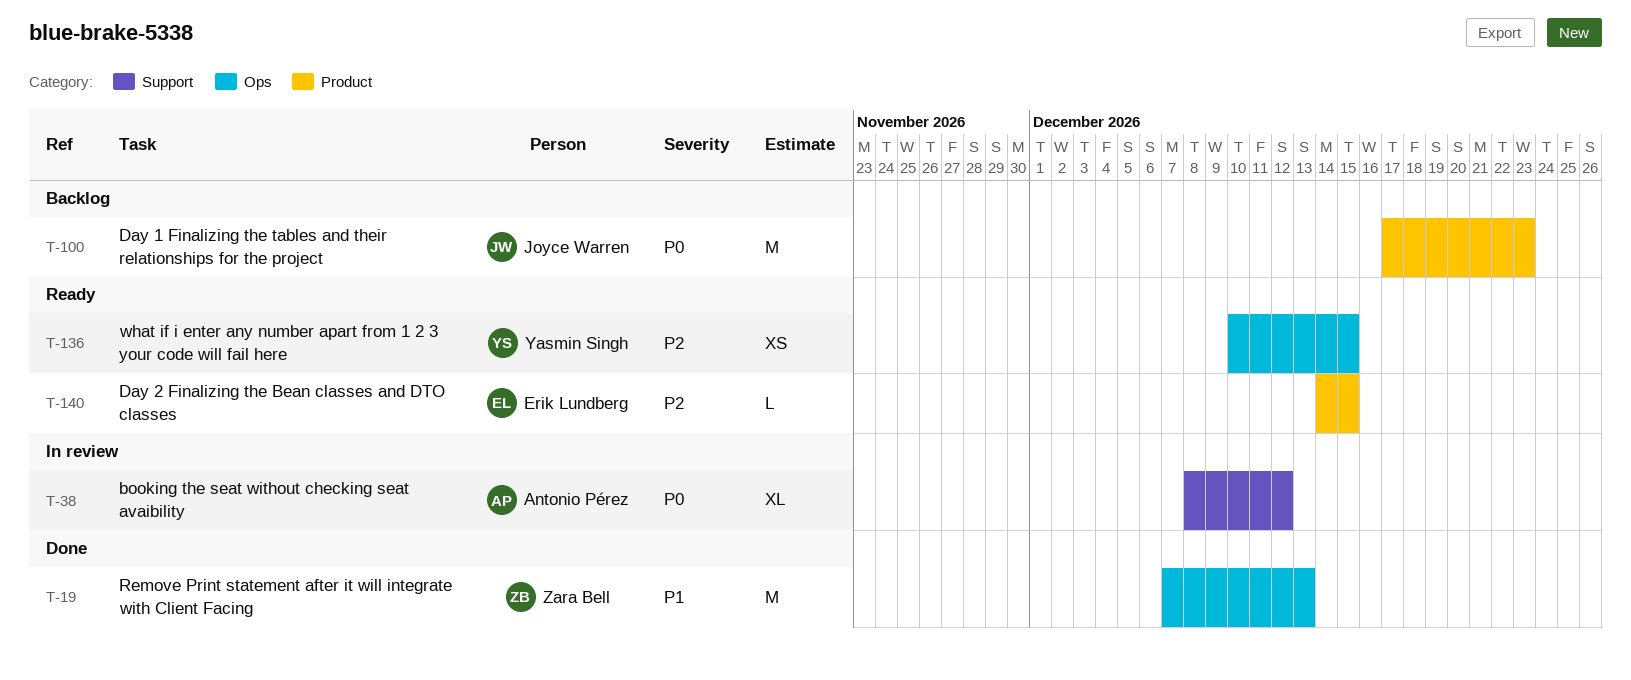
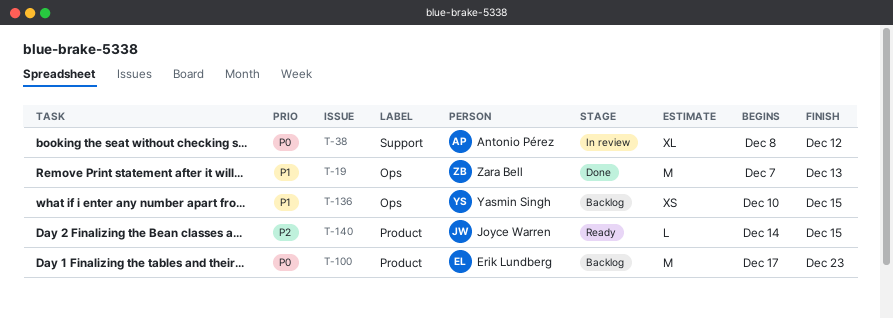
T-100, owner: Joyce Warren -> Erik Lundberg
T-136, status: Ready -> Backlog
T-136, priority: P2 -> P1
T-140, owner: Erik Lundberg -> Joyce Warren

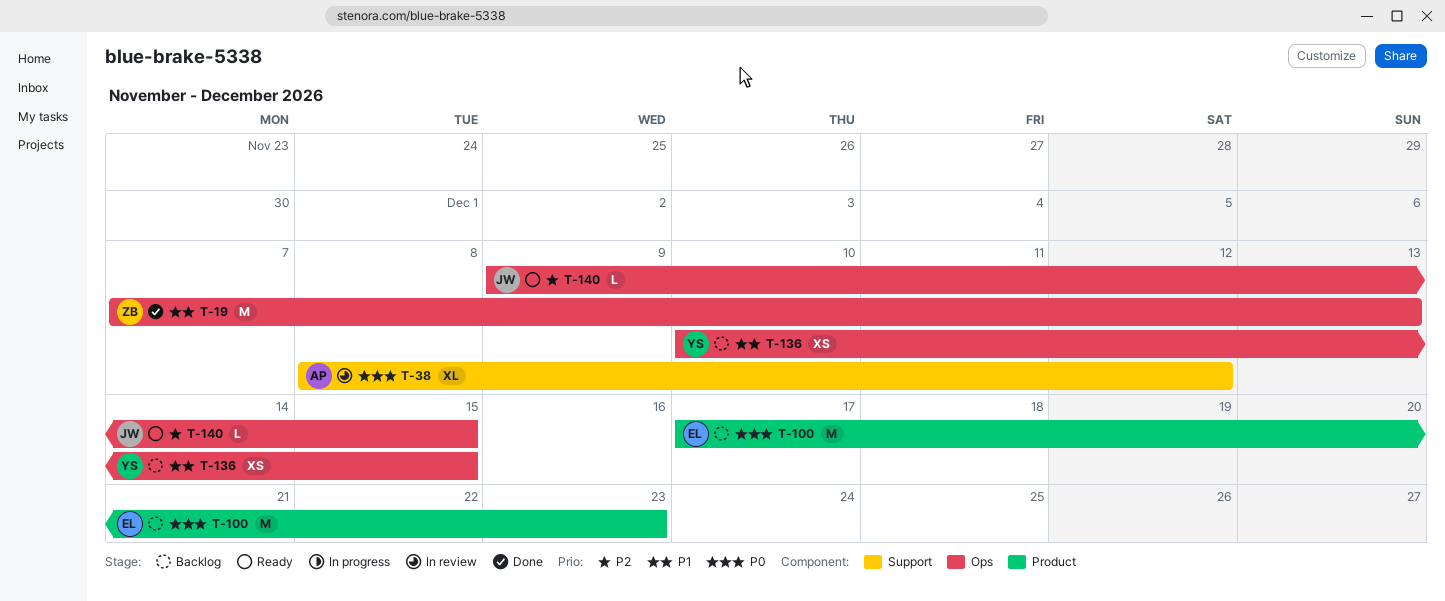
T-140, label: Product -> Ops
T-140, start: Dec 14 -> Dec 9

